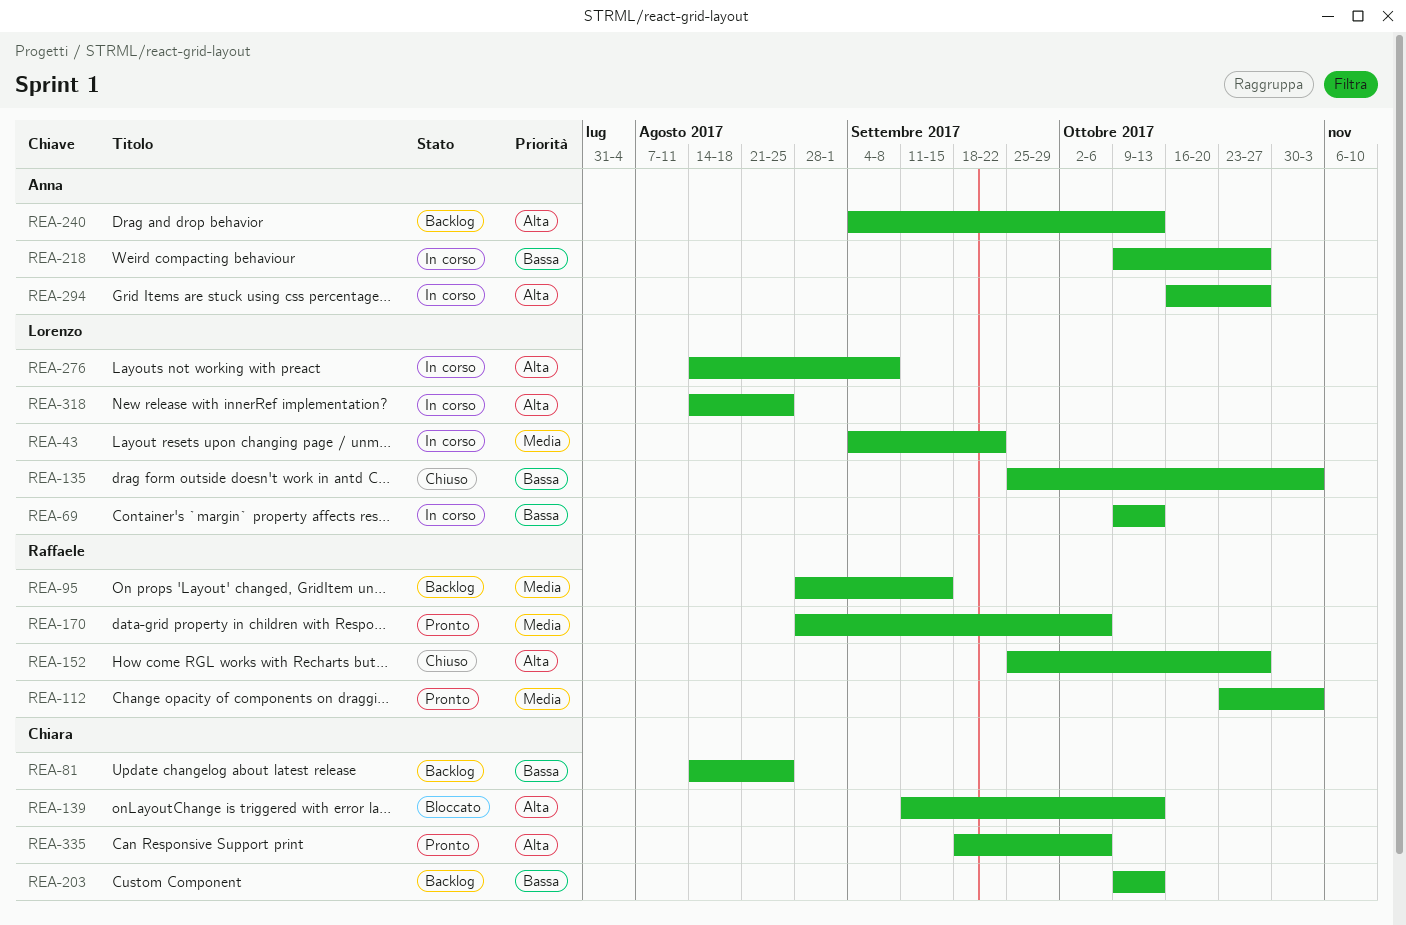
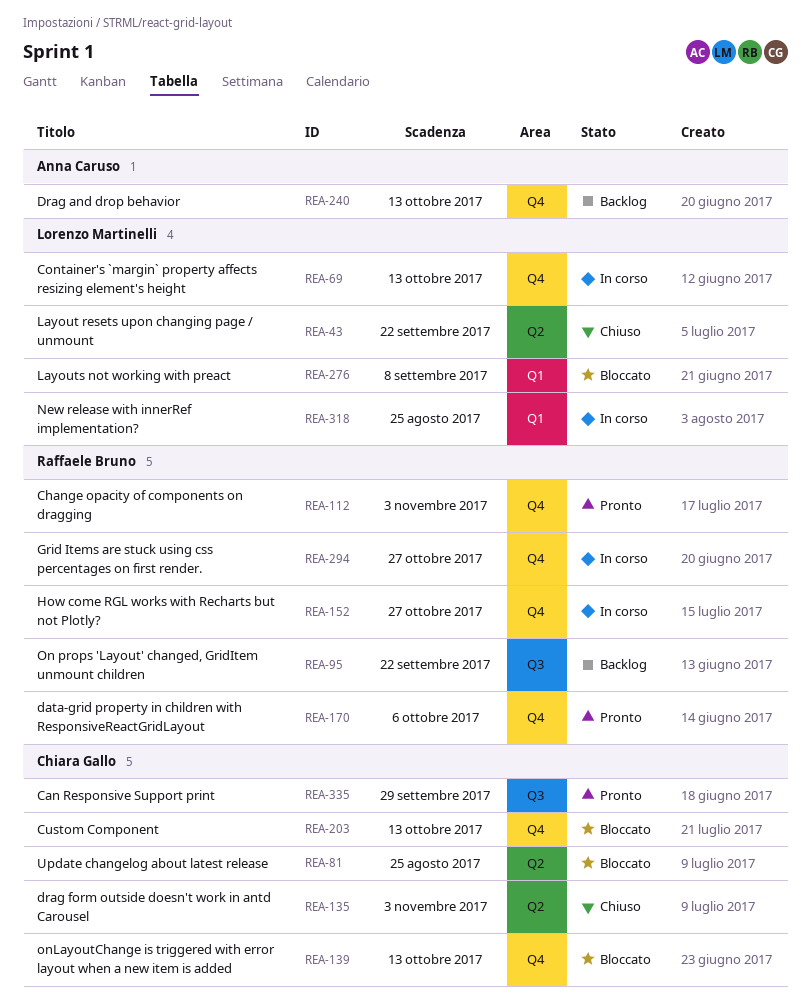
REA-43, status: In corso -> Chiuso
REA-81, status: Backlog -> Bloccato
REA-95, due: Sep 15 -> Sep 22
REA-135, owner: Lorenzo Martinelli -> Chiara Gallo
REA-152, status: Chiuso -> In corso
REA-203, status: Backlog -> Bloccato
REA-218: present -> none
REA-276, status: In corso -> Bloccato
REA-294, owner: Anna Caruso -> Raffaele Bruno
REA-335, due: Oct 6 -> Sep 29

